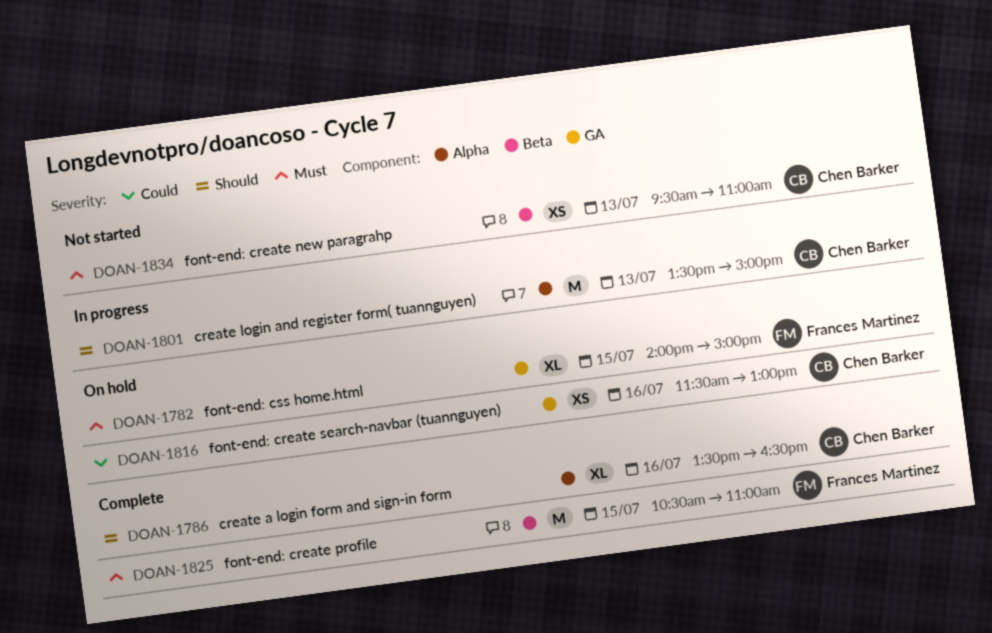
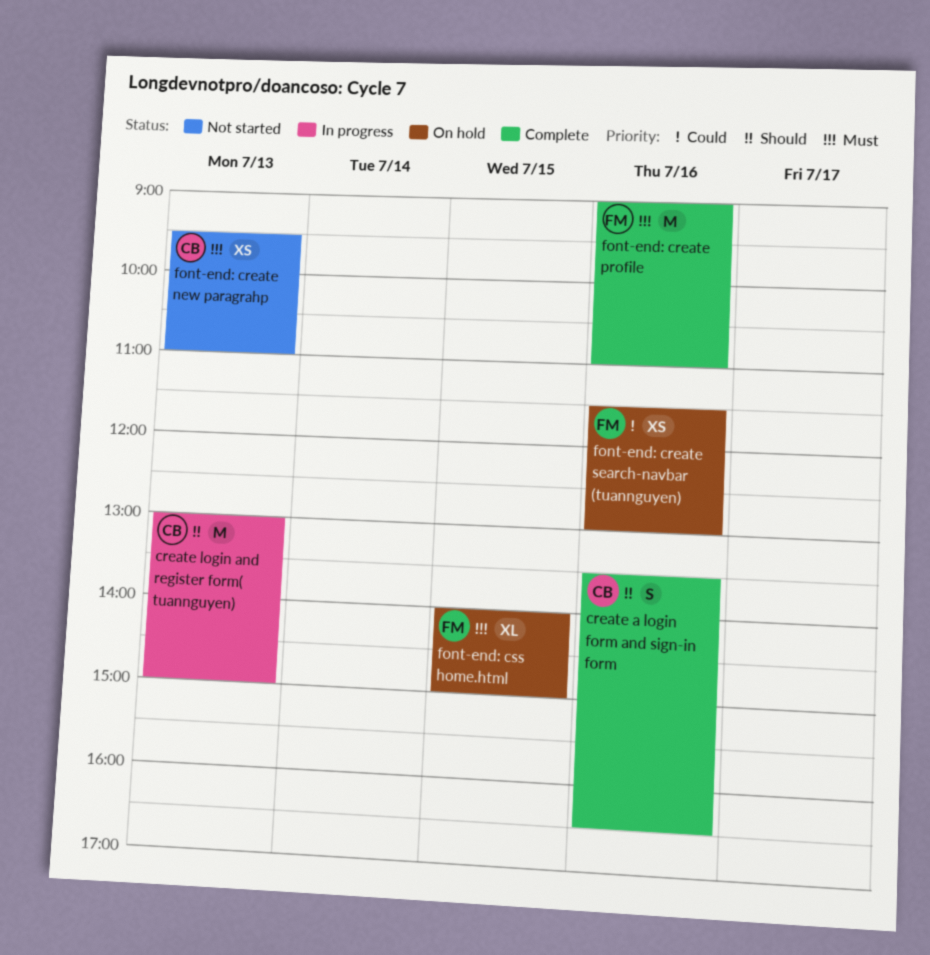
create a login form and sign-in form, estimate: XL -> S
create login and register form( tuannguyen), begins: 13:30 -> 13:00
font-end: create profile, day: Jul 15 -> Jul 16
font-end: create profile, begins: 10:30 -> 09:00
font-end: create search-navbar (tuannguyen), owner: Chen Barker -> Frances Martinez

